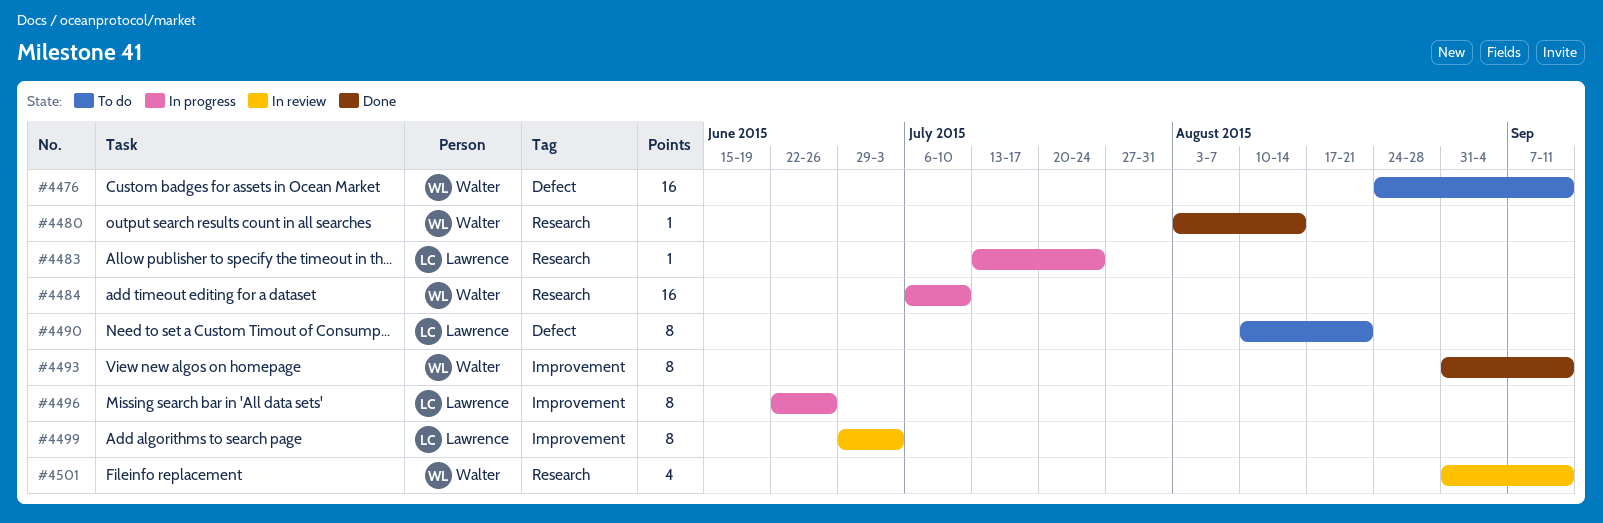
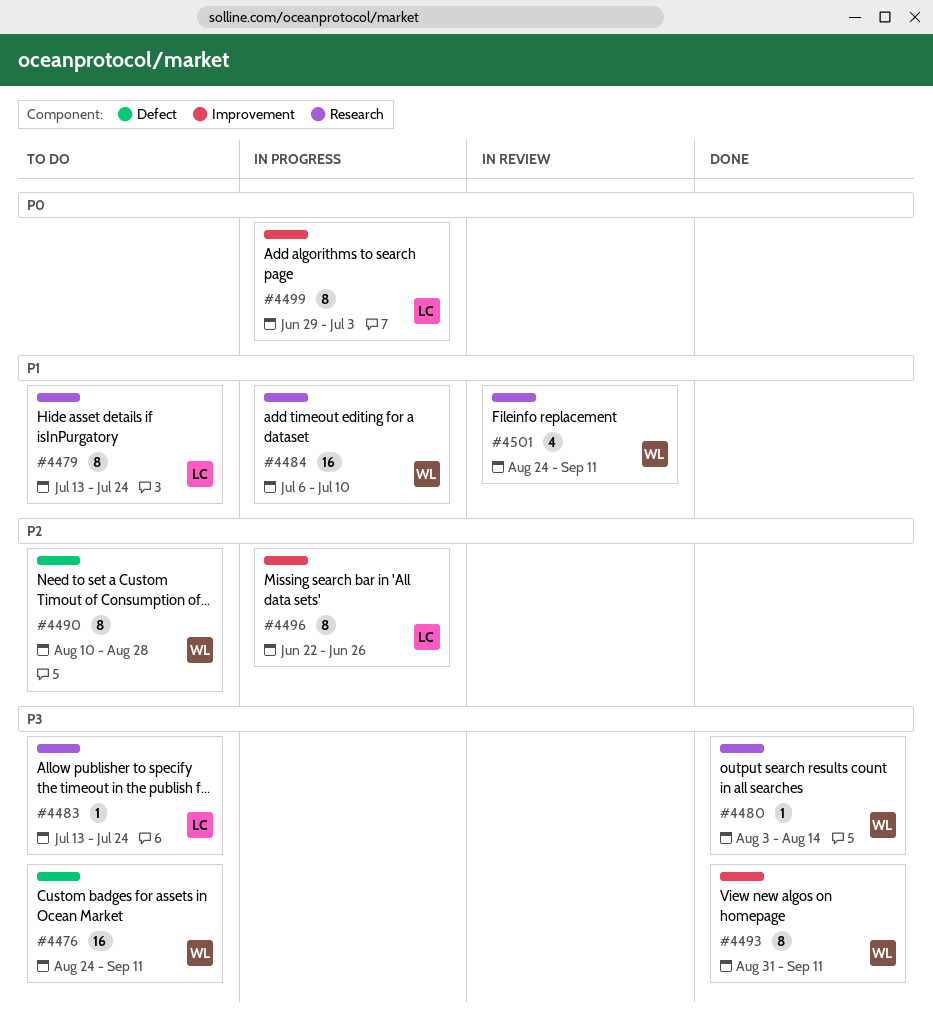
#4479: none -> present
#4483, status: In progress -> To do
#4490, owner: Lawrence -> Walter
#4490, due: Aug 21 -> Aug 28
#4499, status: In review -> In progress
#4501, start: Aug 31 -> Aug 24

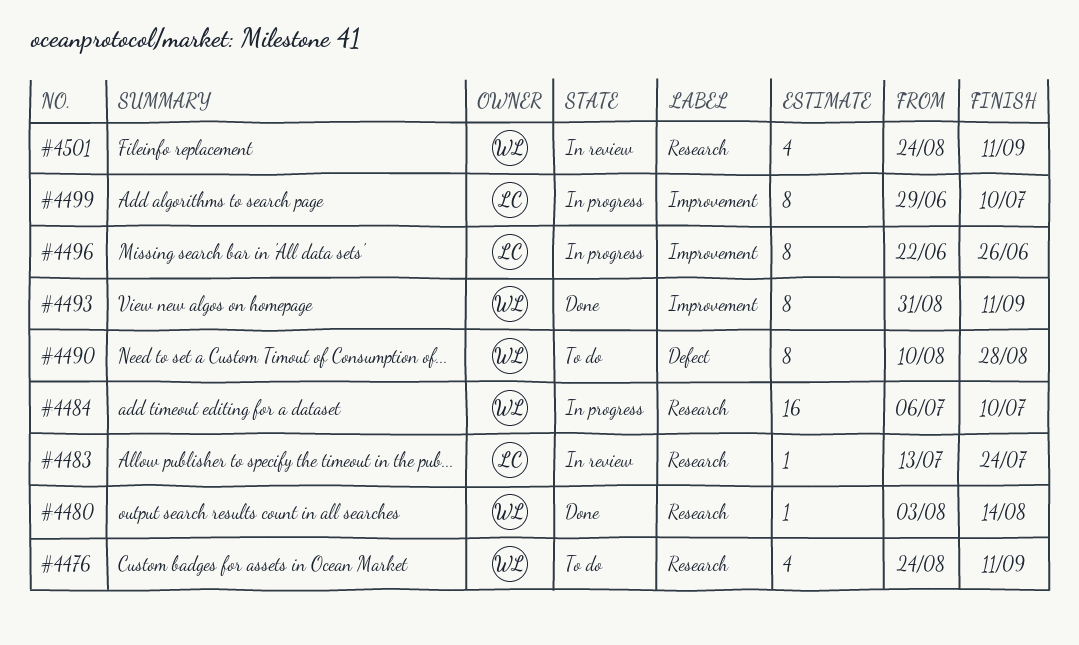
#4476, label: Defect -> Research
#4476, estimate: 16 -> 4
#4479: present -> none
#4483, status: To do -> In review
#4499, due: Jul 3 -> Jul 10

